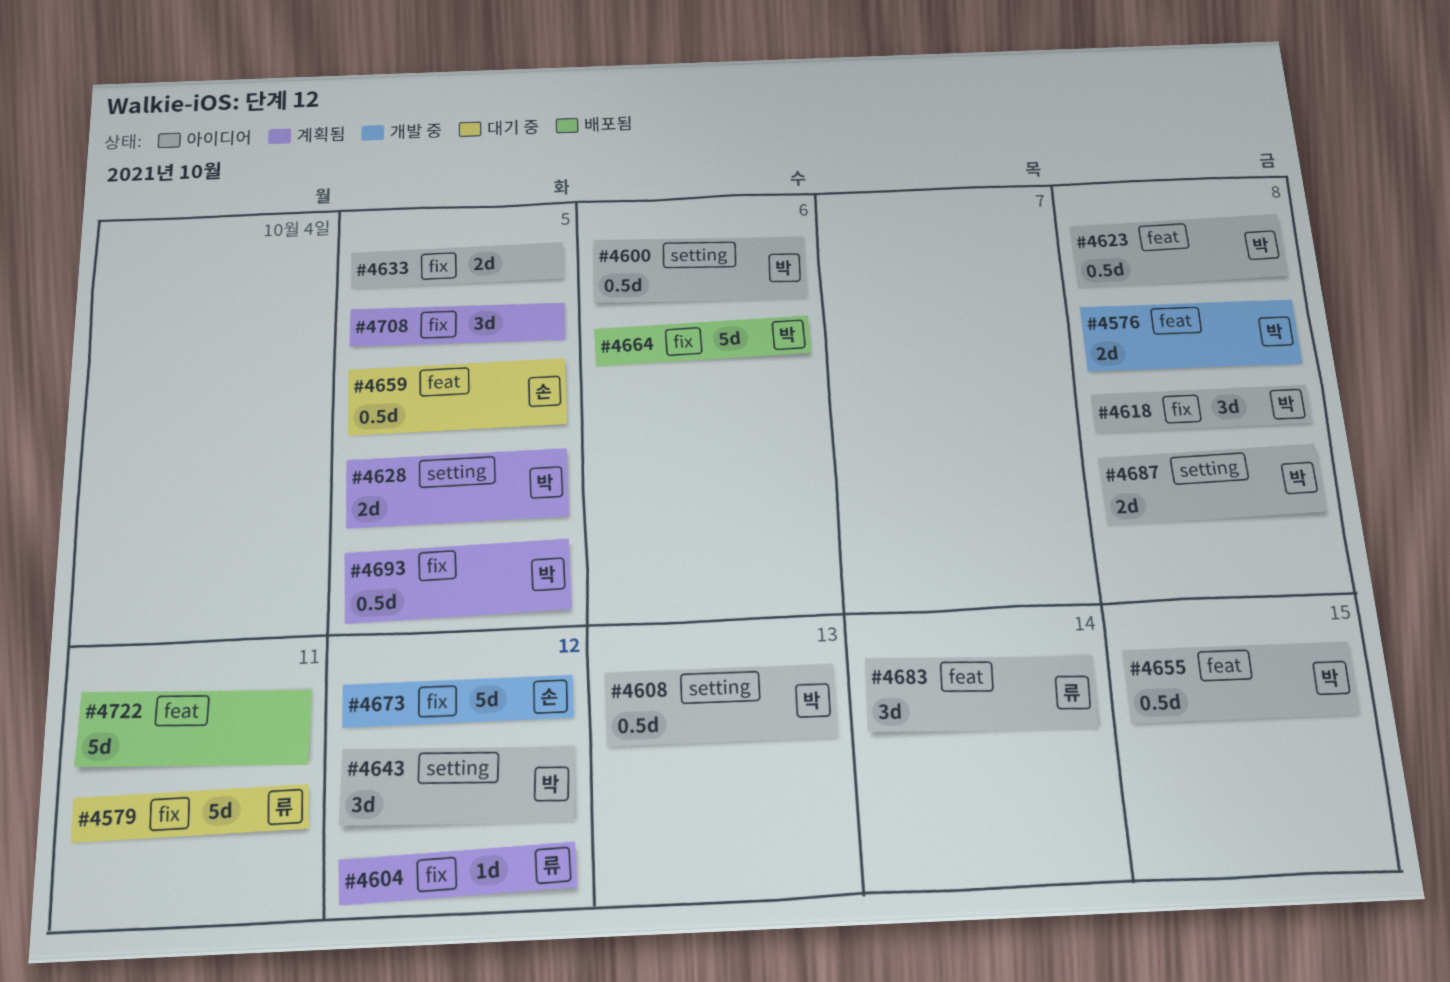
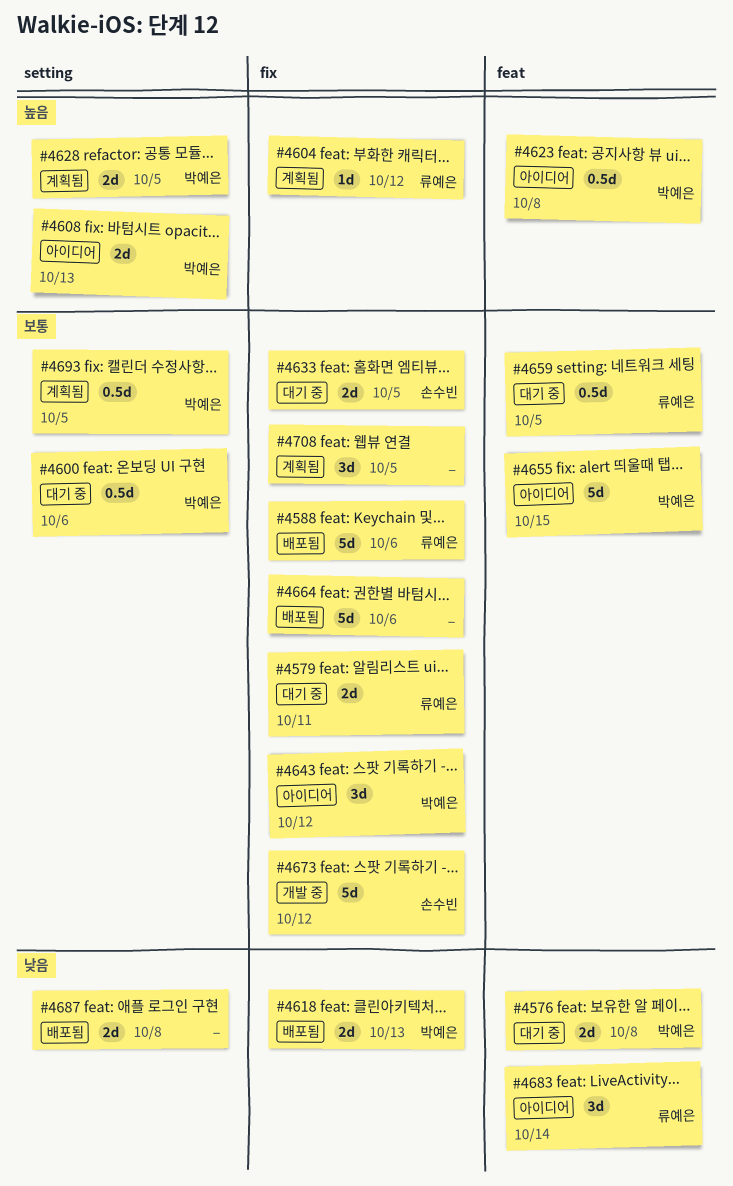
#4576, status: 개발 중 -> 대기 중
#4579, estimate: 5d -> 2d
#4588: none -> present
#4600, status: 아이디어 -> 대기 중
#4608, estimate: 0.5d -> 2d
#4618, status: 아이디어 -> 배포됨
#4618, estimate: 3d -> 2d
#4618, due: Oct 8 -> Oct 13
#4633, status: 아이디어 -> 대기 중
#4633, owner: none -> 손수빈
#4643, label: setting -> fix
#4655, estimate: 0.5d -> 5d
#4659, owner: 손수빈 -> 류예은
#4664, owner: 박예은 -> none
#4687, status: 아이디어 -> 배포됨
#4687, owner: 박예은 -> none
#4693, label: fix -> setting
#4722: present -> none

